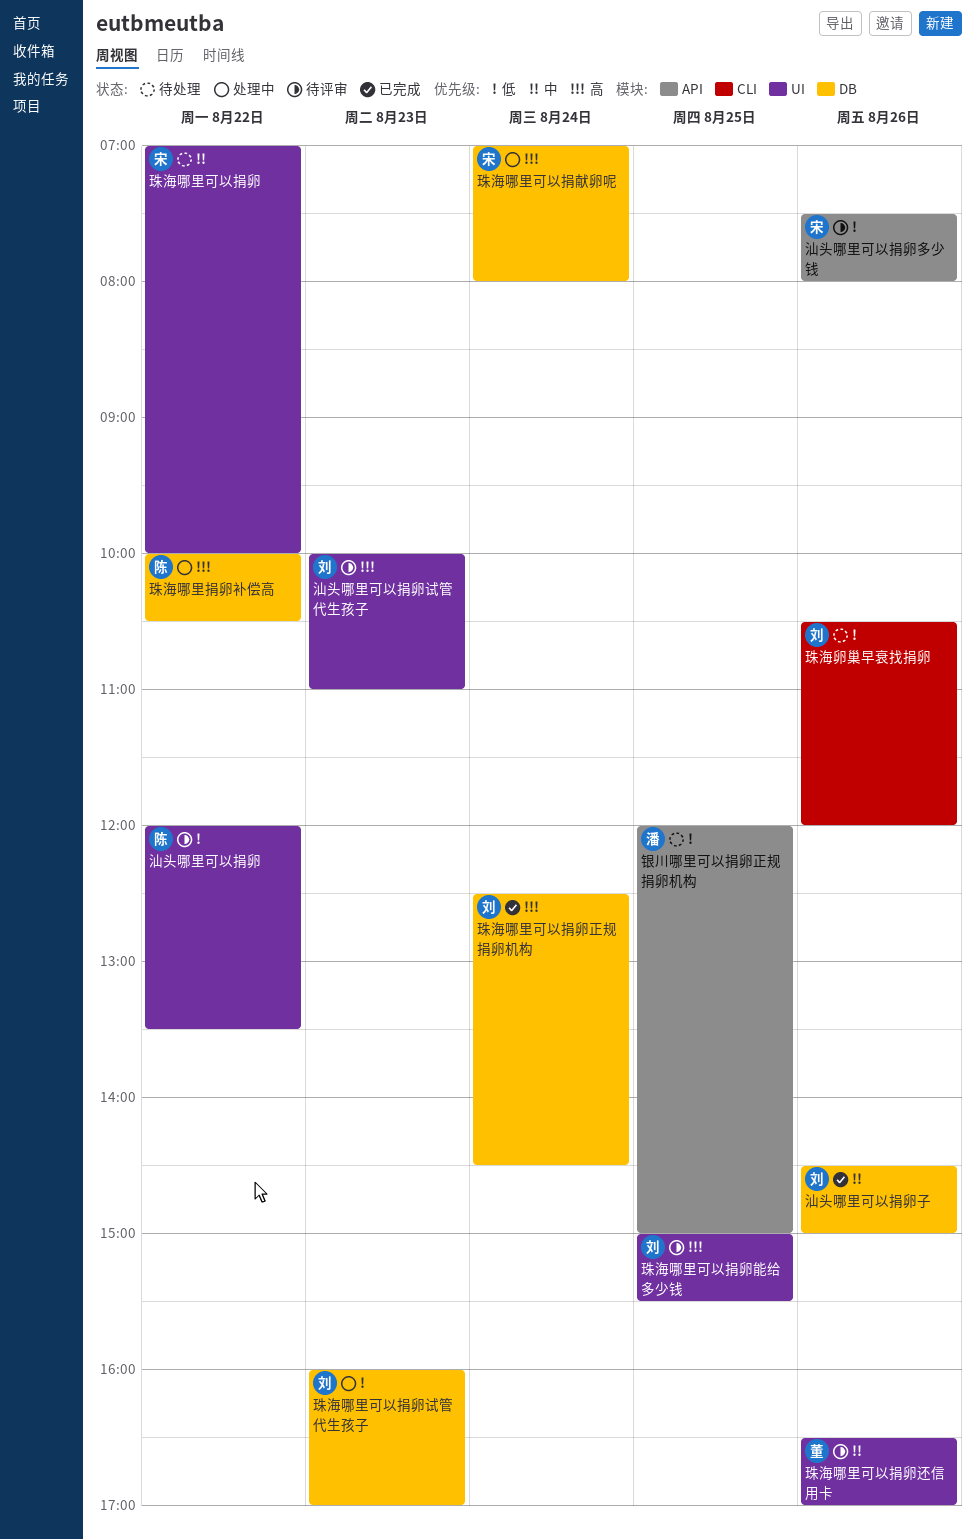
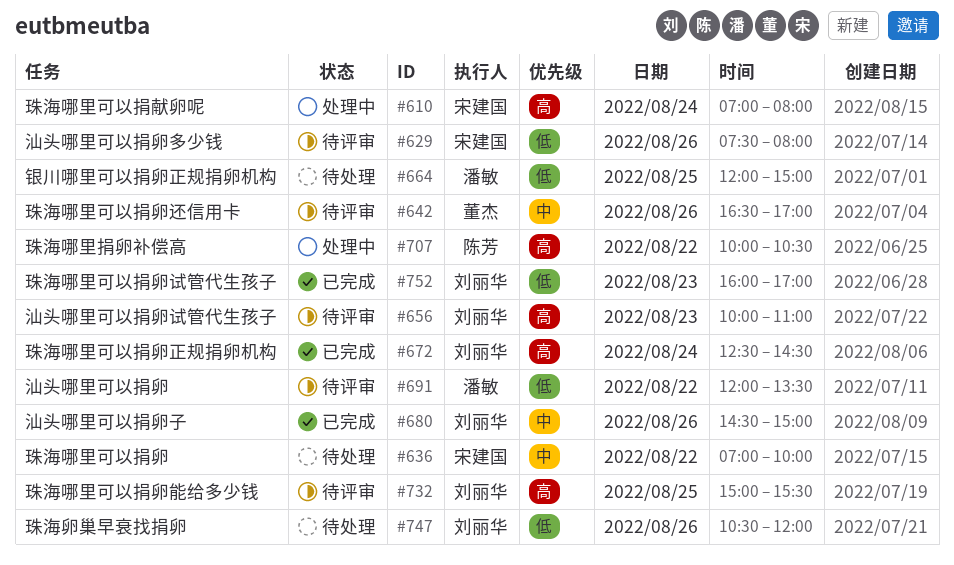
汕头哪里可以捐卵, owner: 陈芳 -> 潘敏
珠海哪里可以捐卵试管代生孩子, status: 处理中 -> 已完成

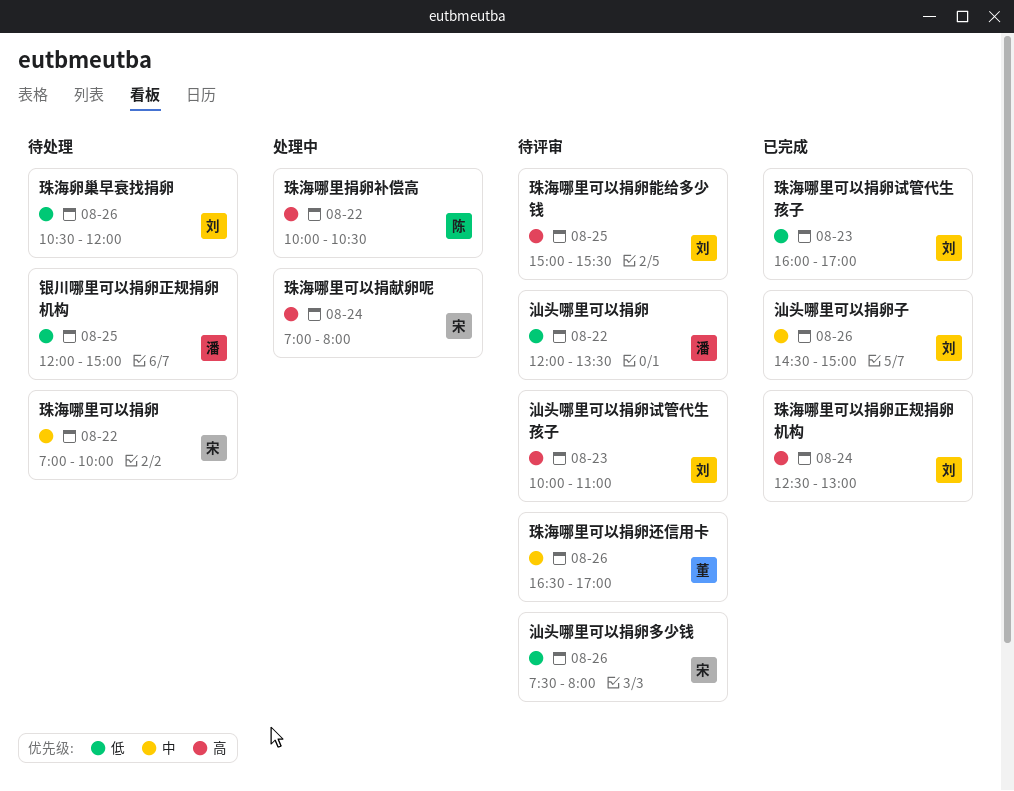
珠海哪里可以捐卵正规捐卵机构, ends: 14:30 -> 13:00

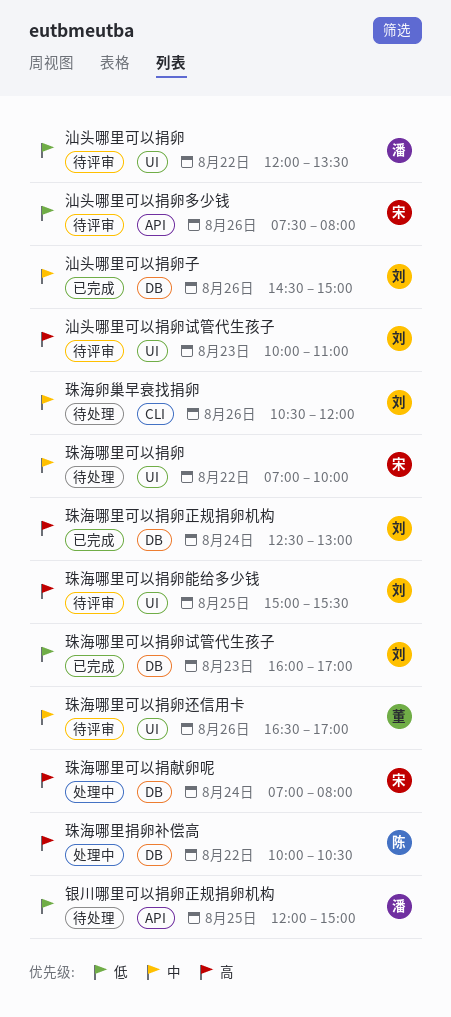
珠海卵巢早衰找捐卵, priority: 低 -> 中

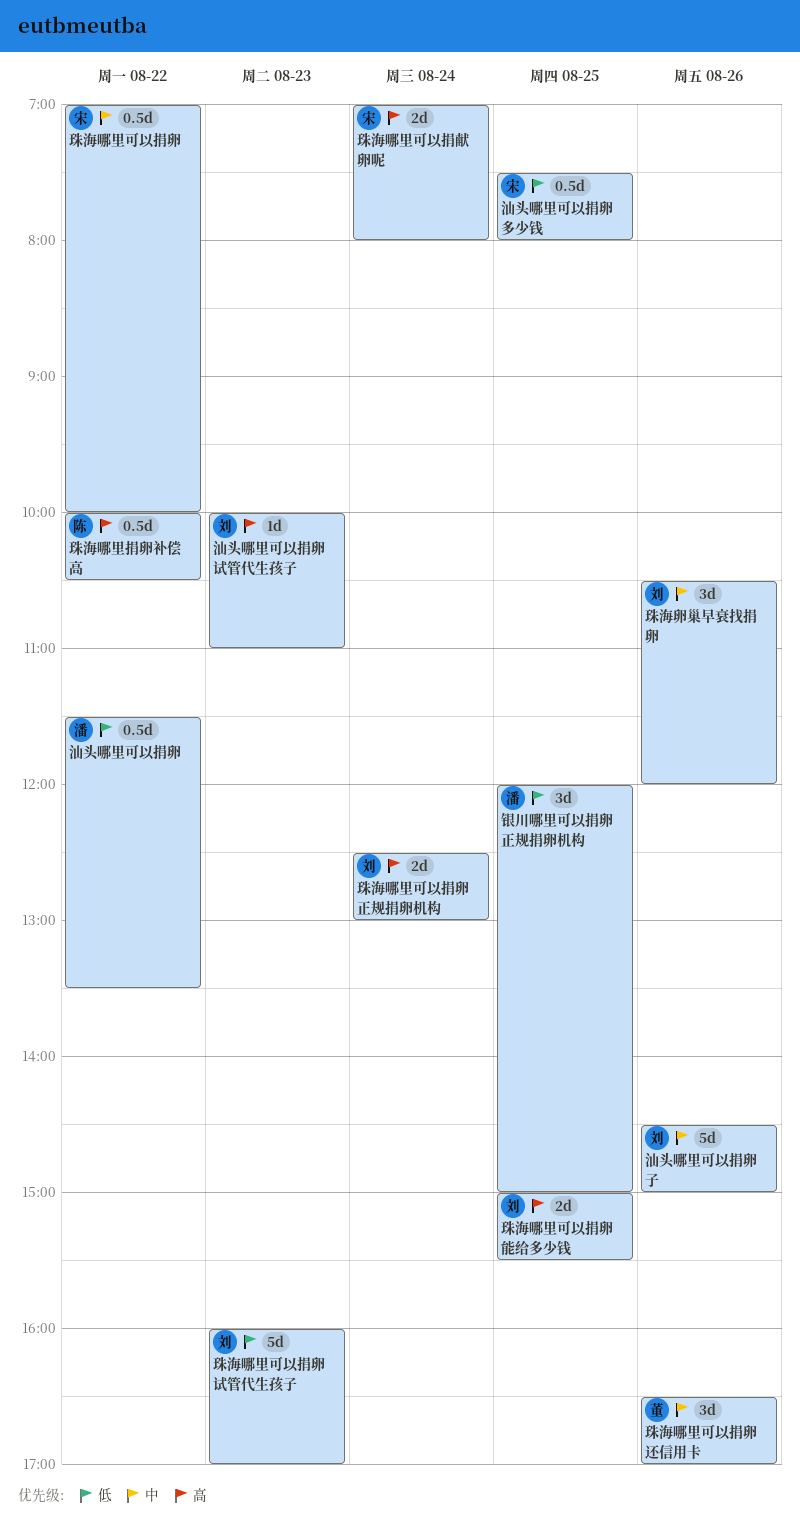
汕头哪里可以捐卵, begins: 12:00 -> 11:30
汕头哪里可以捐卵多少钱, day: Aug 26 -> Aug 25

